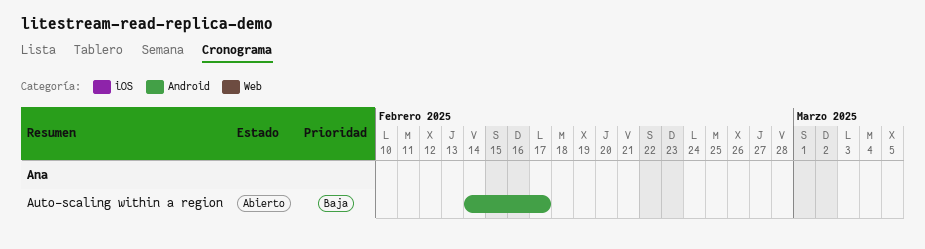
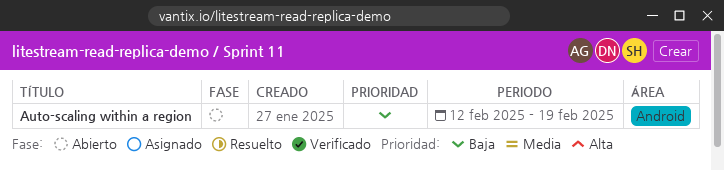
Auto-scaling within a region, start: Feb 14 -> Feb 12
Auto-scaling within a region, due: Feb 17 -> Feb 19

